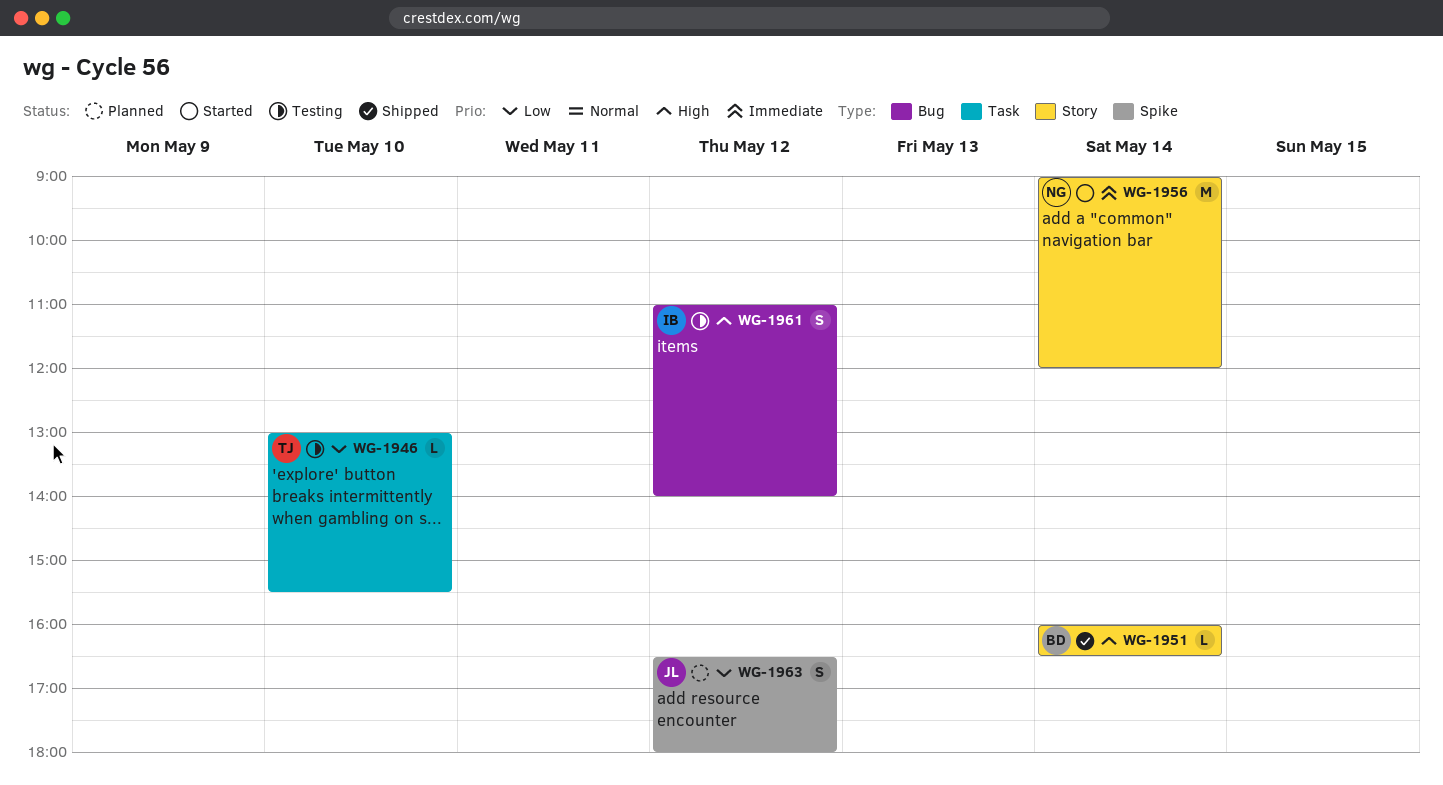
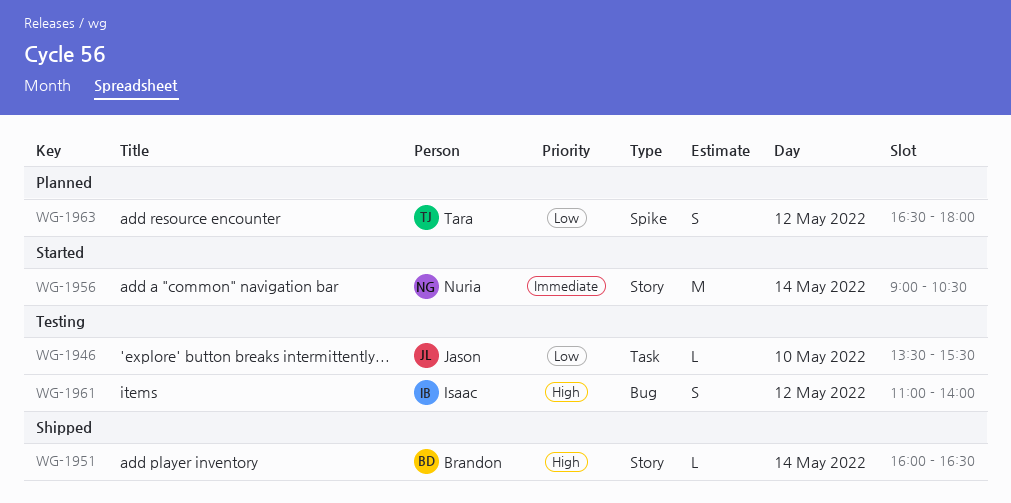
WG-1946, owner: Tara -> Jason
WG-1946, begins: 13:00 -> 13:30
WG-1956, ends: 12:00 -> 10:30
WG-1963, owner: Jason -> Tara

